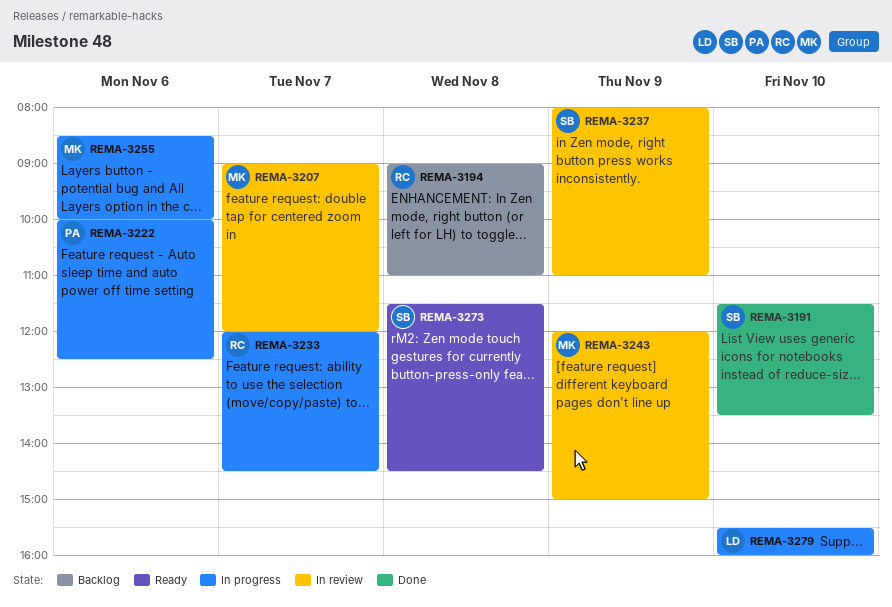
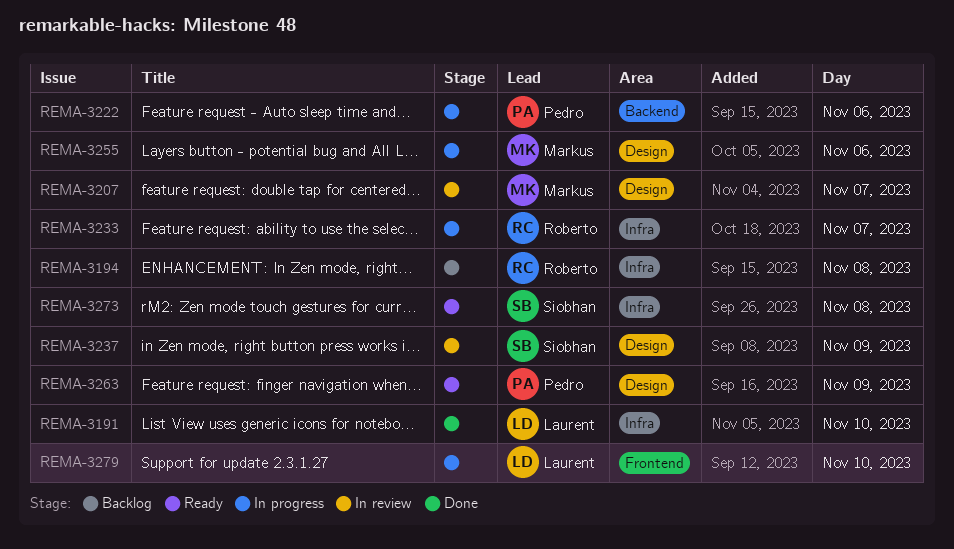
REMA-3191, owner: Siobhan -> Laurent
REMA-3243: present -> none
REMA-3263: none -> present

